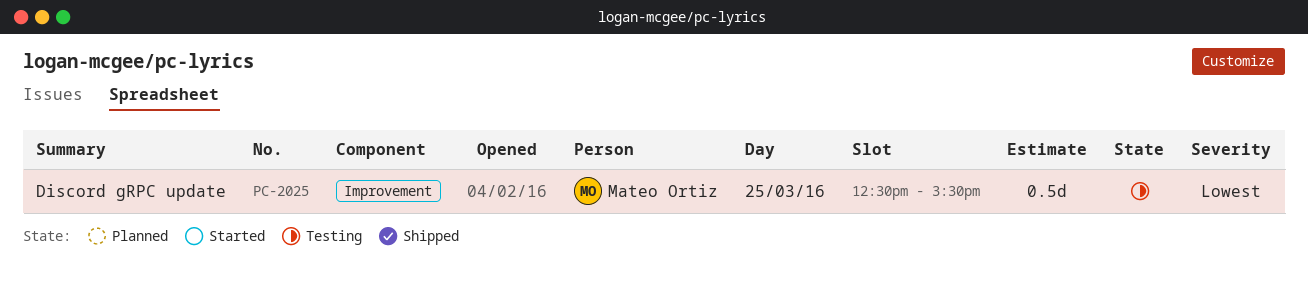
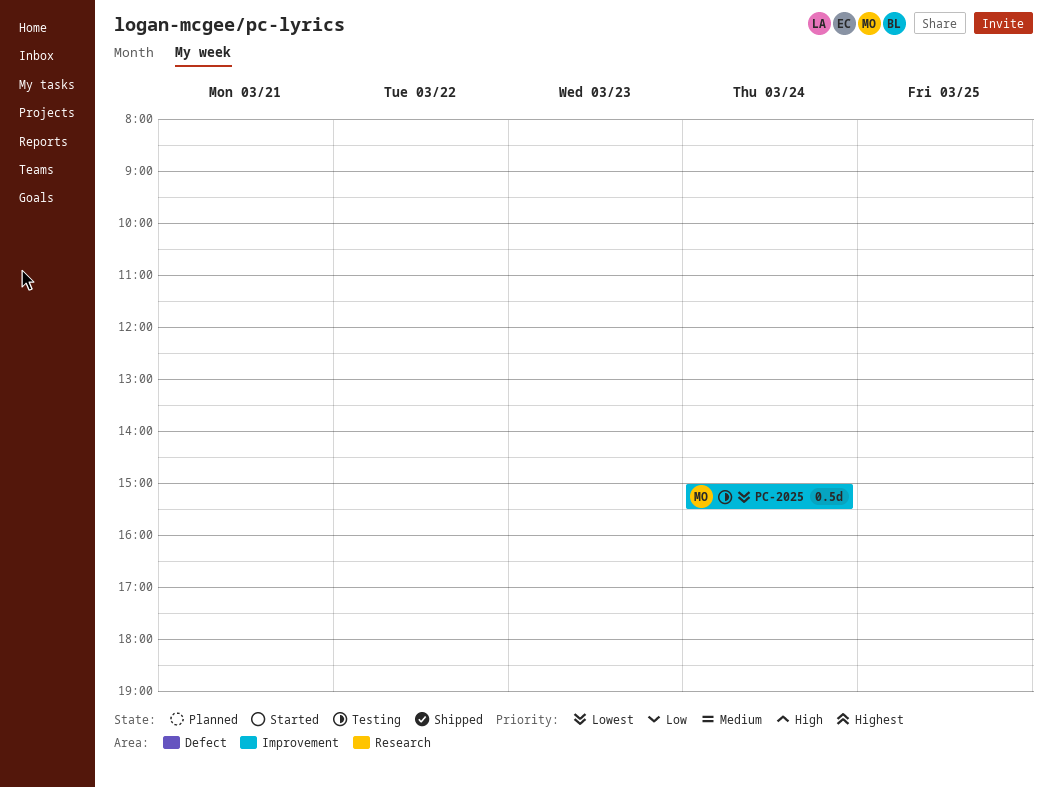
PC-2025, day: Mar 25 -> Mar 24
PC-2025, begins: 12:30 -> 15:00

